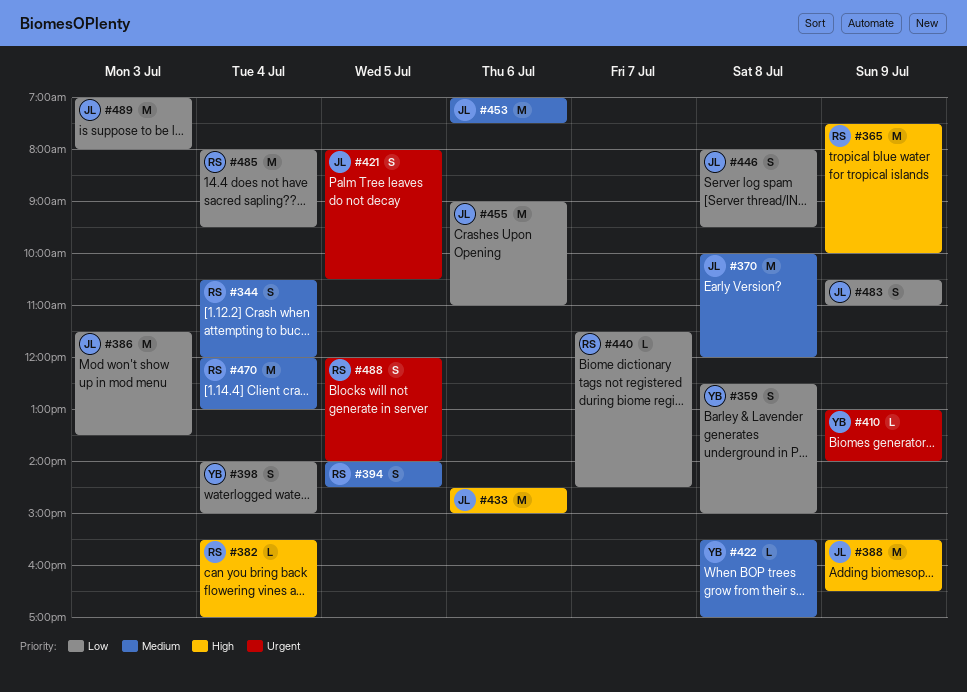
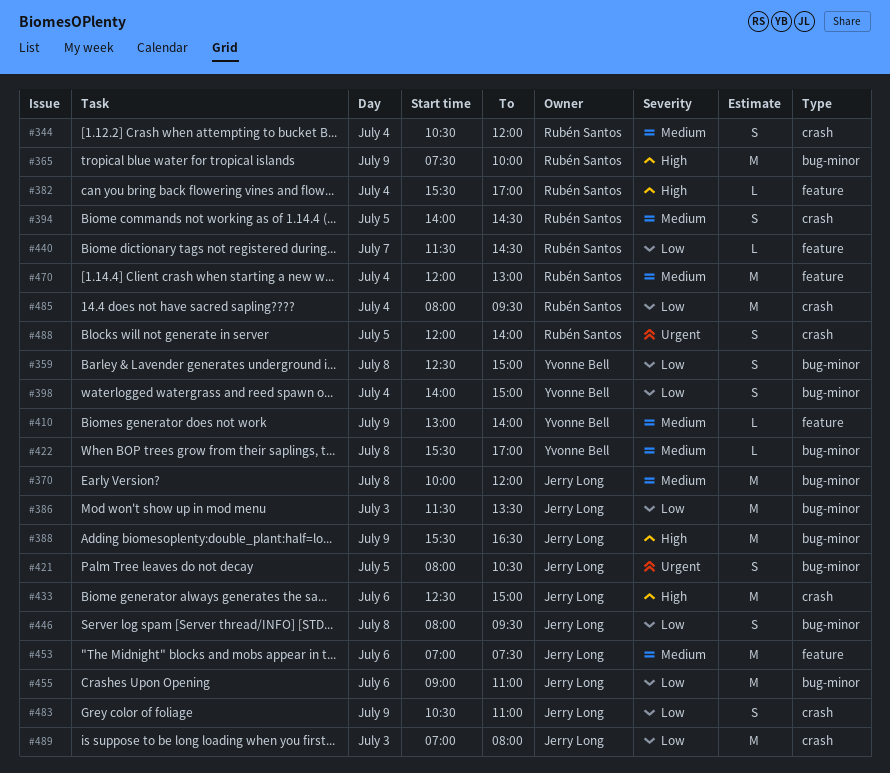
#410, priority: Urgent -> Medium
#433, begins: 14:30 -> 12:30

